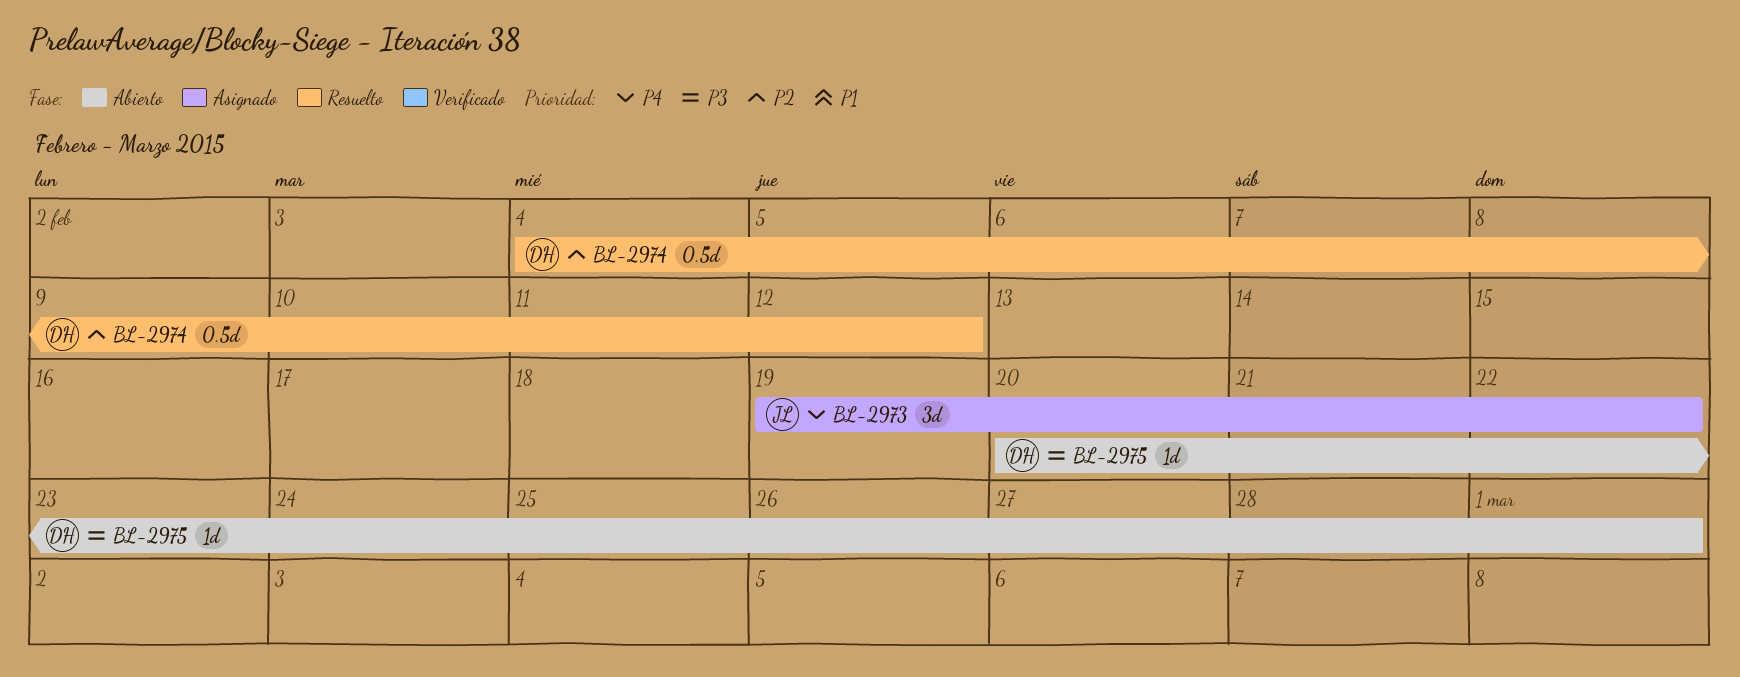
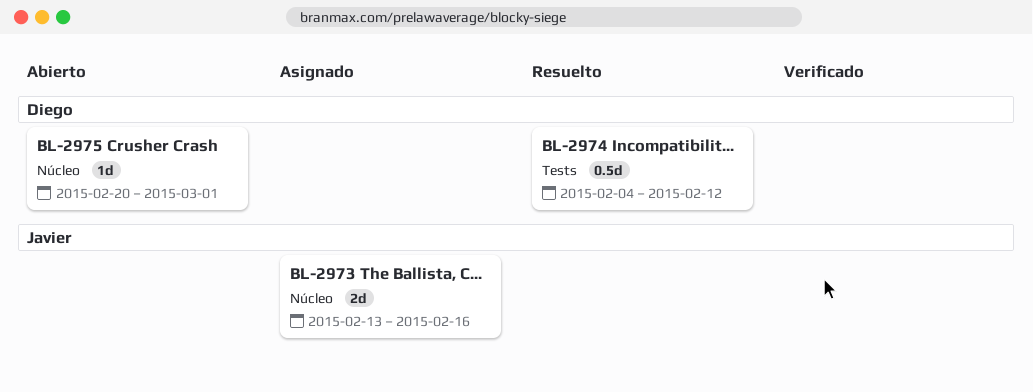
BL-2973, estimate: 3d -> 2d
BL-2973, start: Feb 19 -> Feb 13
BL-2973, due: Feb 22 -> Feb 16

